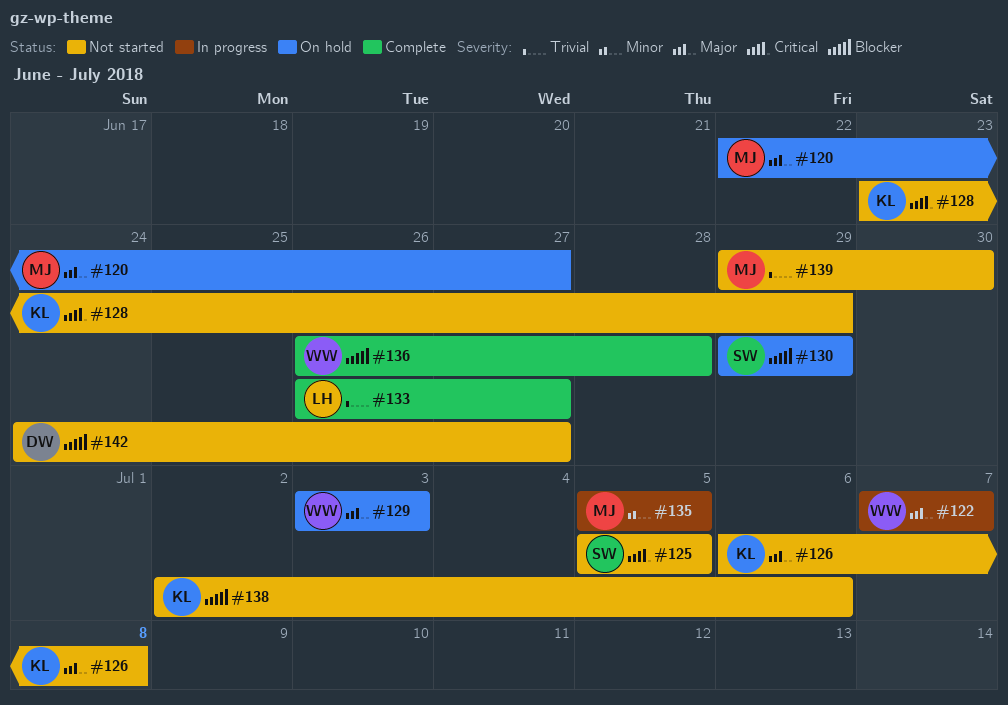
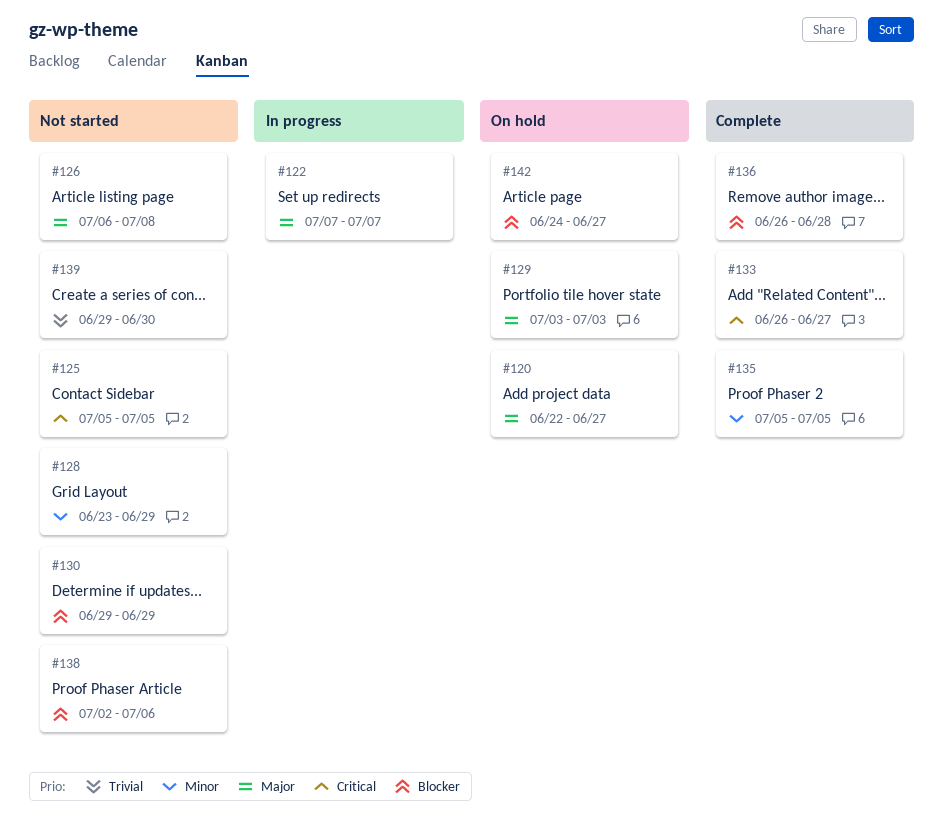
#128, priority: Critical -> Minor
#130, status: On hold -> Not started
#133, priority: Trivial -> Critical
#135, status: In progress -> Complete
#142, status: Not started -> On hold

